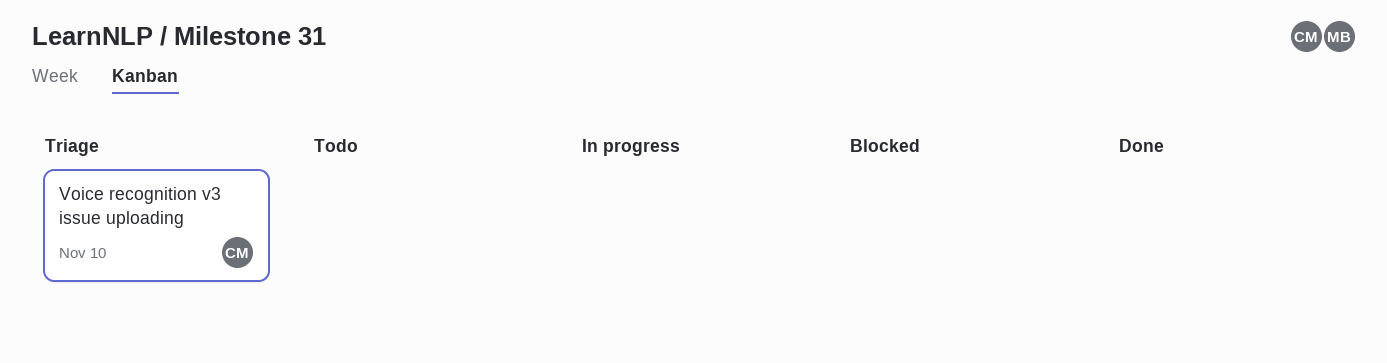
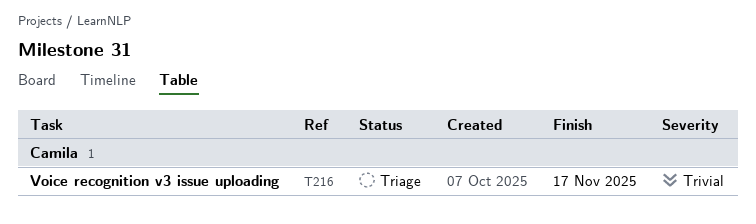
Voice recognition v3 issue uploading, due: Nov 10 -> Nov 17

